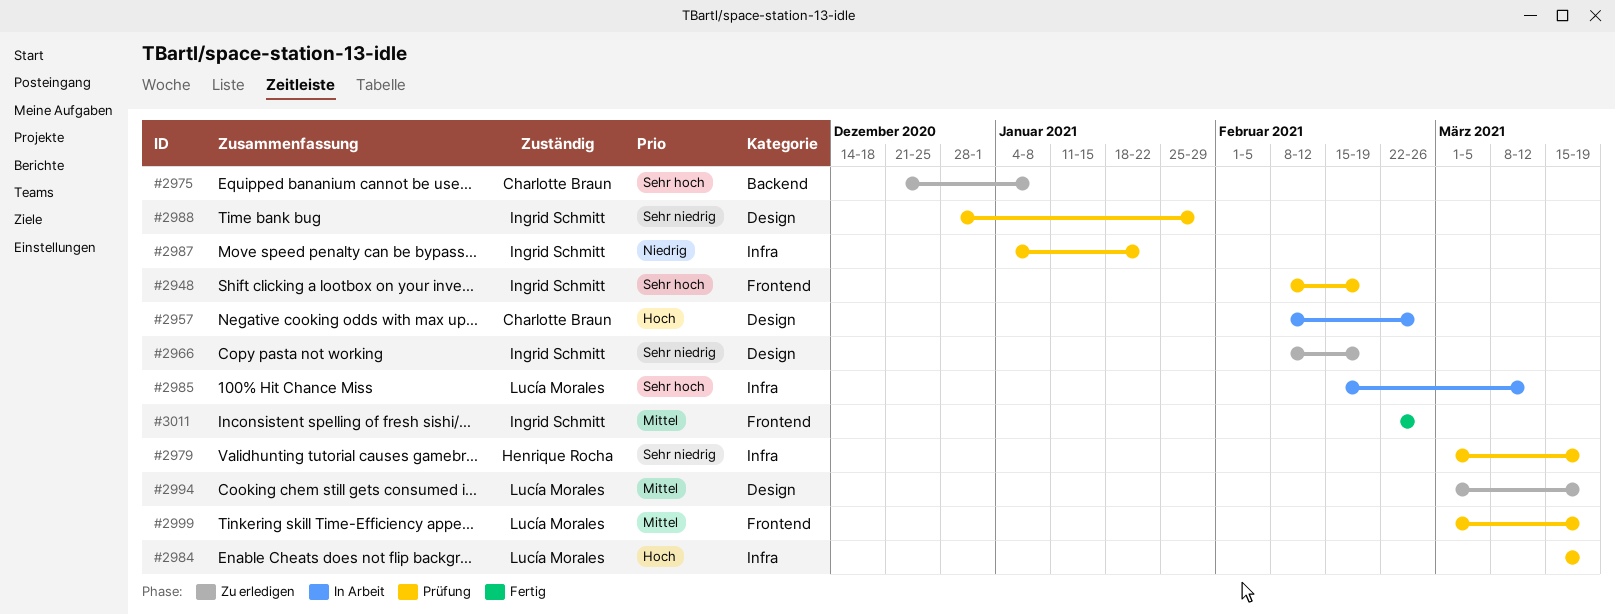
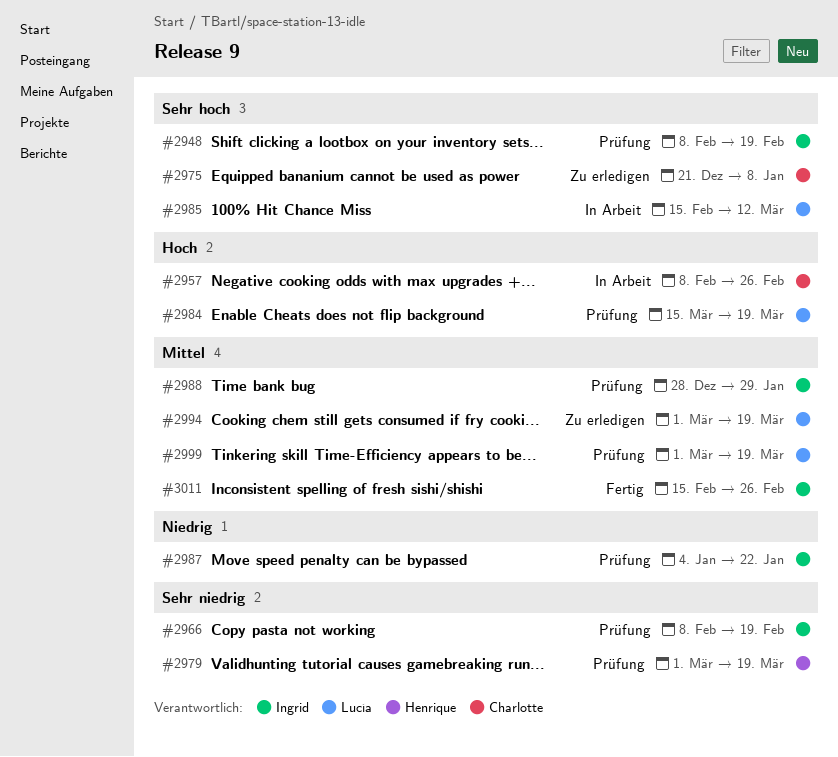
#2966, status: Zu erledigen -> Prüfung
#2988, priority: Sehr niedrig -> Mittel
#3011, start: Feb 22 -> Feb 15

